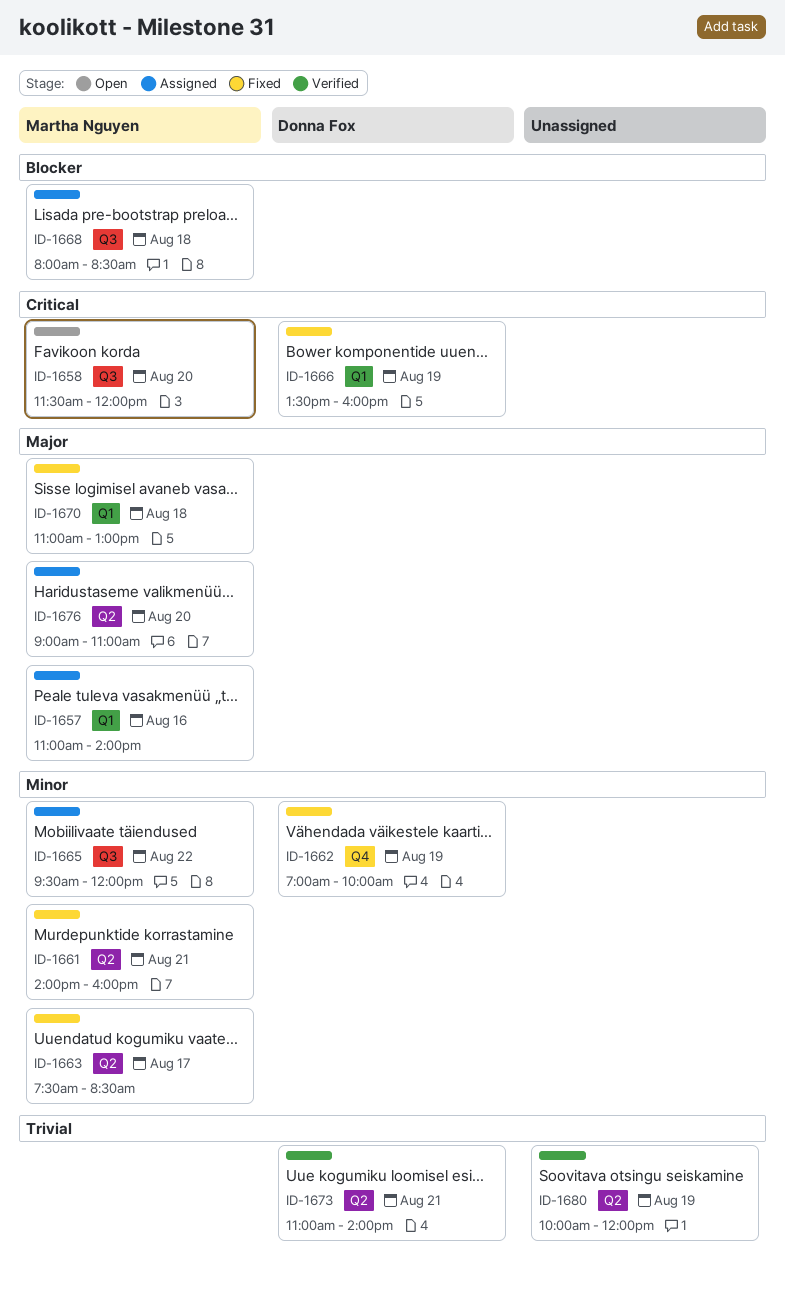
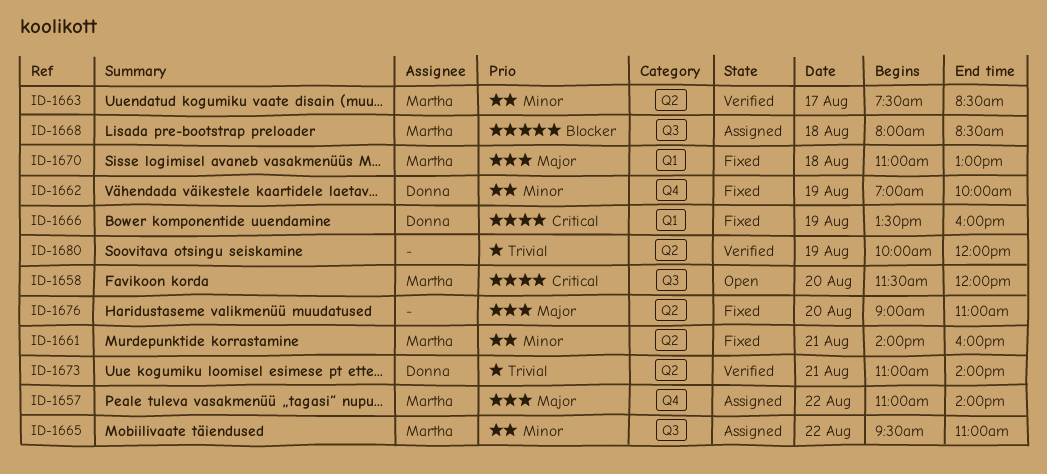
ID-1657, label: Q1 -> Q4
ID-1657, day: Aug 16 -> Aug 22
ID-1663, status: Fixed -> Verified
ID-1665, ends: 12:00 -> 11:00
ID-1676, status: Assigned -> Fixed
ID-1676, owner: Martha Nguyen -> none

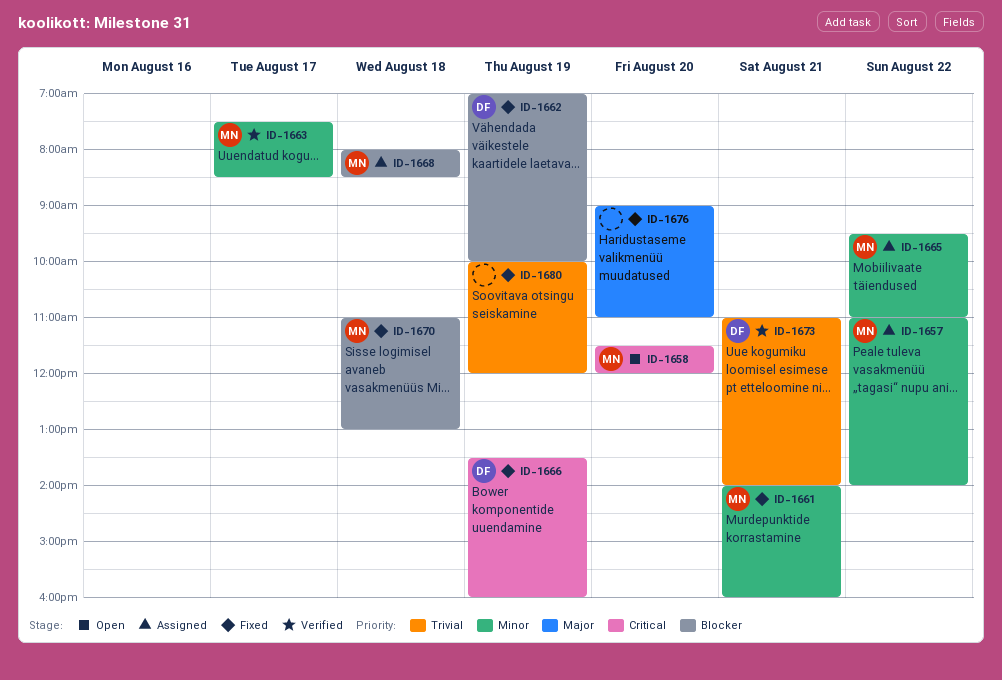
ID-1657, priority: Major -> Minor
ID-1662, priority: Minor -> Blocker
ID-1670, priority: Major -> Blocker
ID-1680, status: Verified -> Fixed

